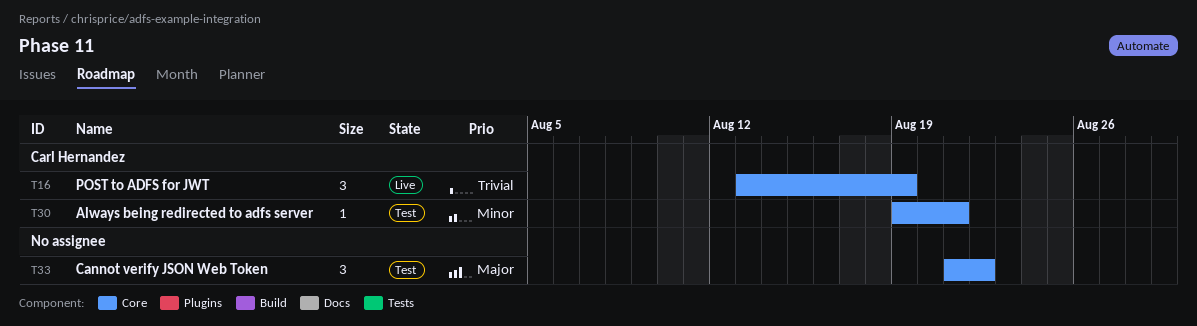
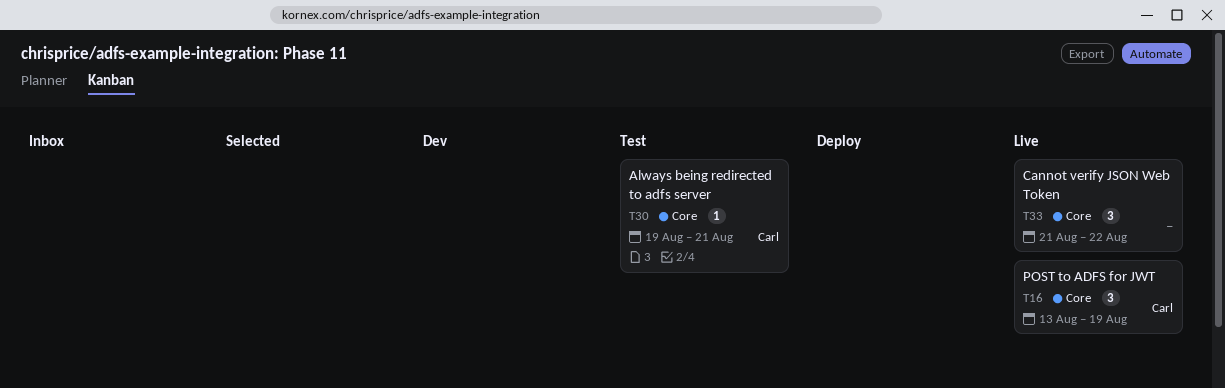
T33, status: Test -> Live

